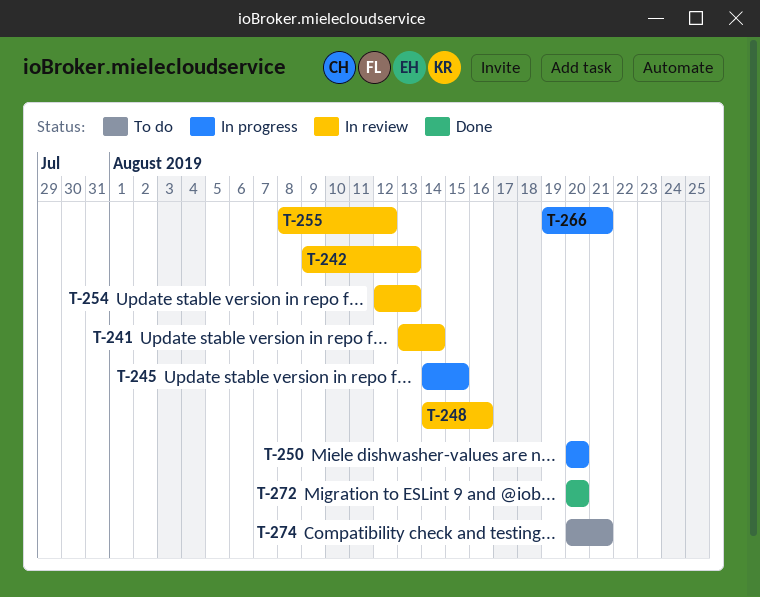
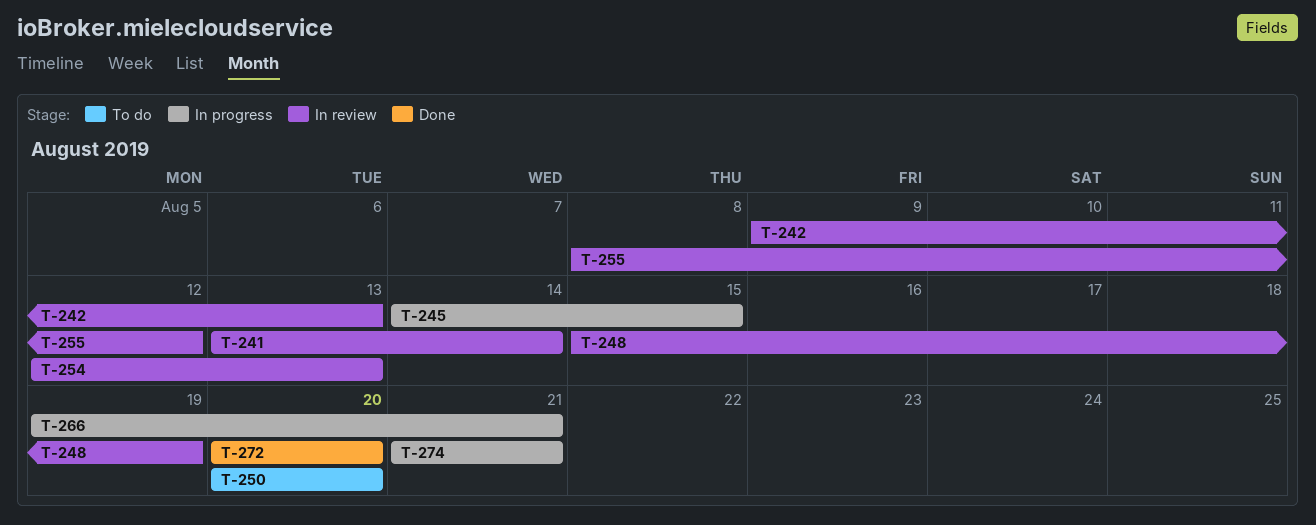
T-248, start: Aug 14 -> Aug 15
T-248, due: Aug 16 -> Aug 19
T-250, status: In progress -> To do
T-274, status: To do -> In progress
T-274, start: Aug 20 -> Aug 21

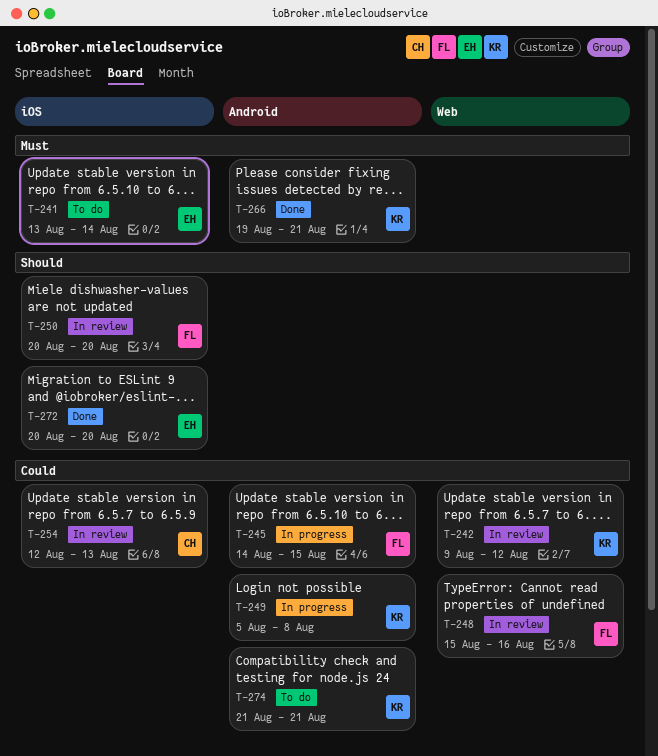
T-241, status: In review -> To do
T-242, due: Aug 13 -> Aug 12
T-248, due: Aug 19 -> Aug 16
T-249: none -> present
T-250, status: To do -> In review
T-255: present -> none
T-266, status: In progress -> Done
T-274, status: In progress -> To do

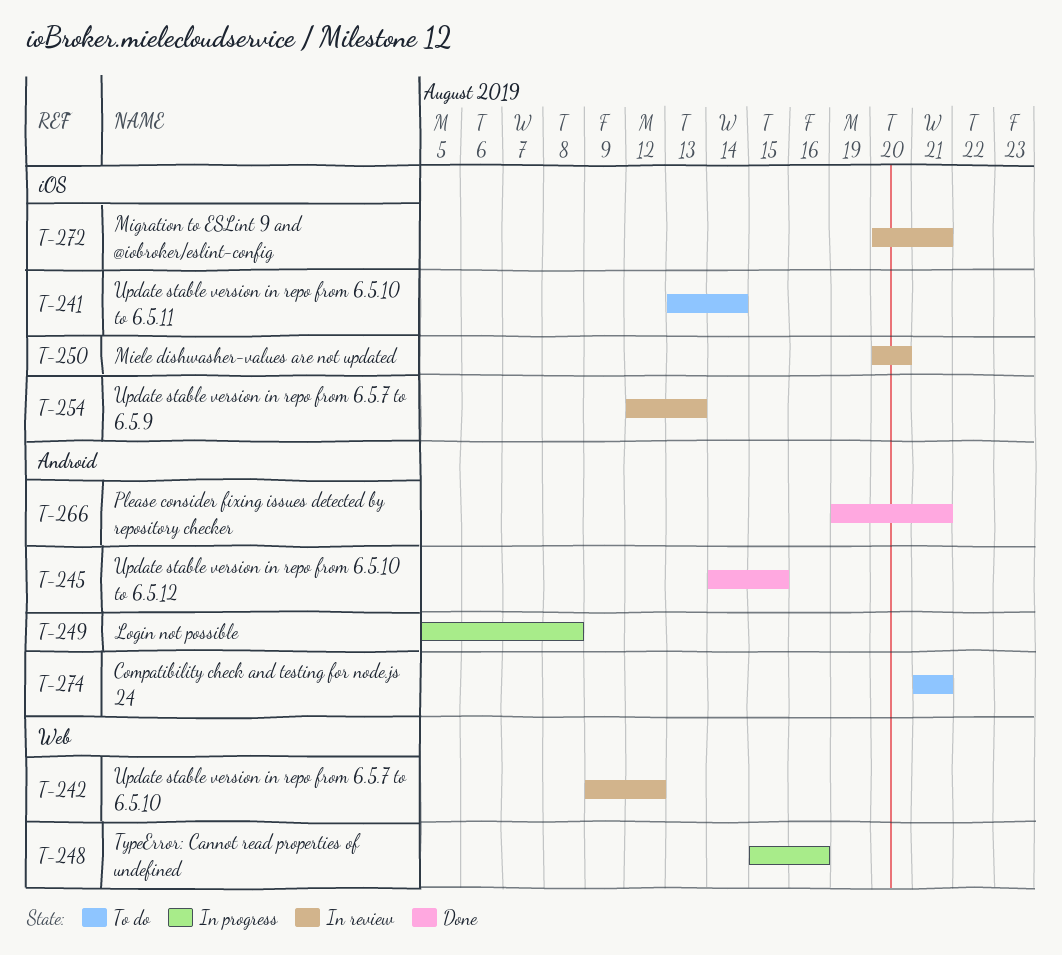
T-245, status: In progress -> Done
T-248, status: In review -> In progress
T-272, status: Done -> In review
T-272, due: Aug 20 -> Aug 21

